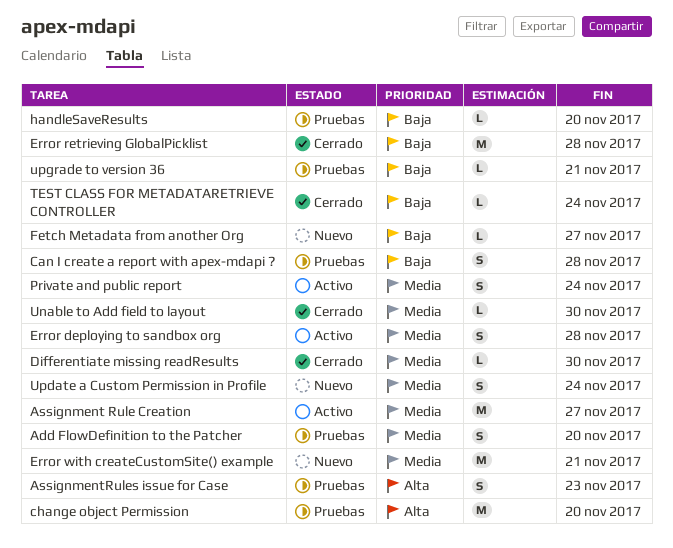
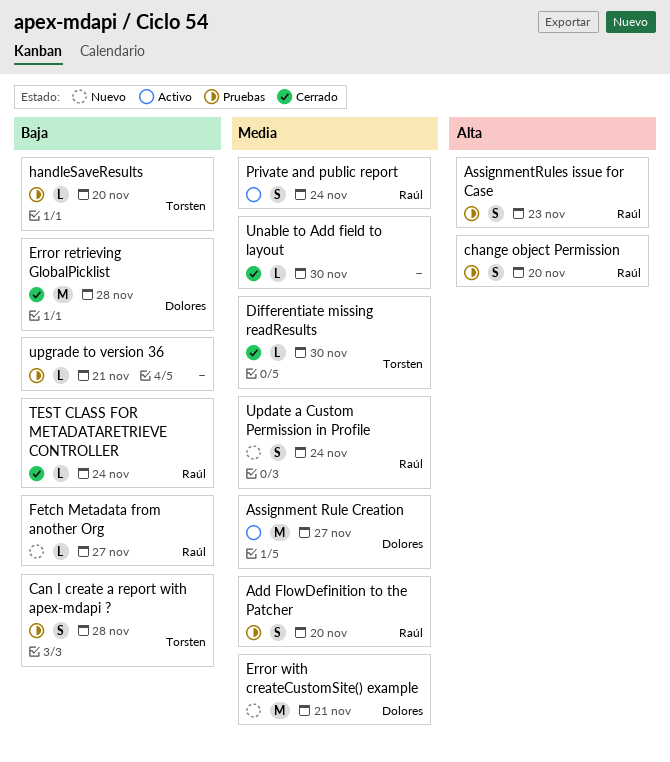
change object Permission, estimate: M -> S
Error deploying to sandbox org: present -> none

